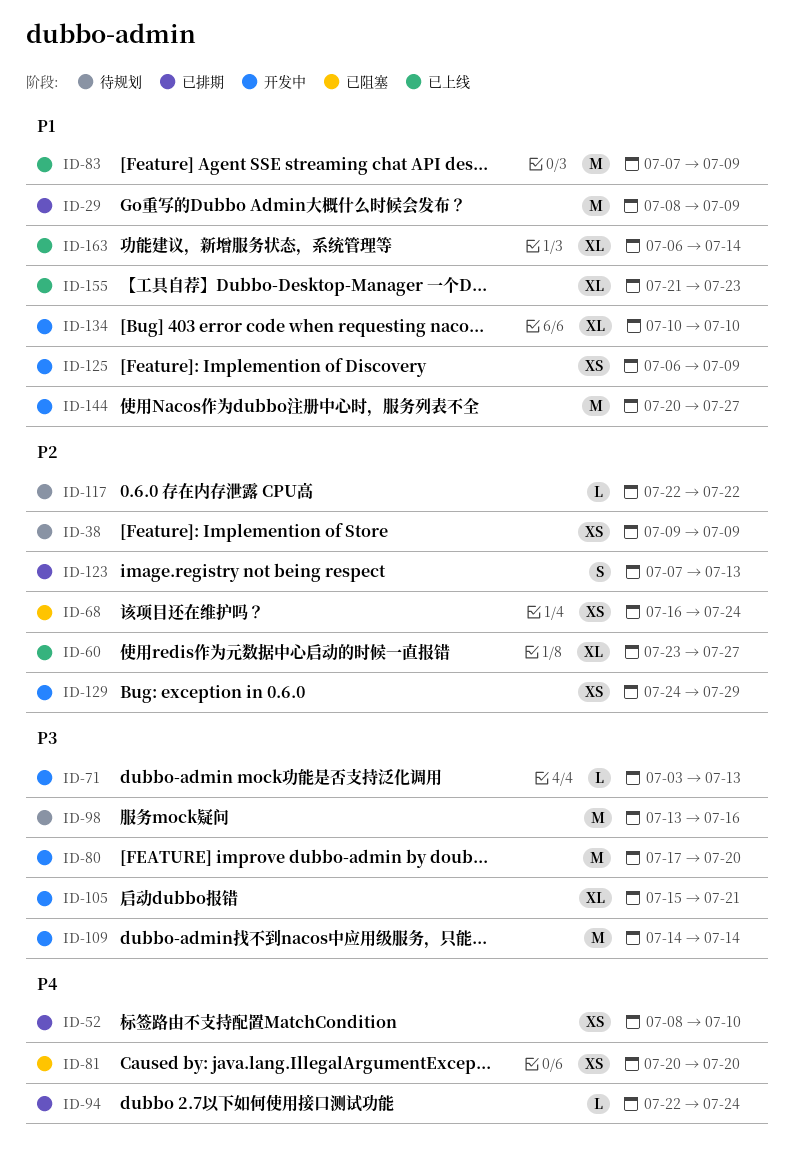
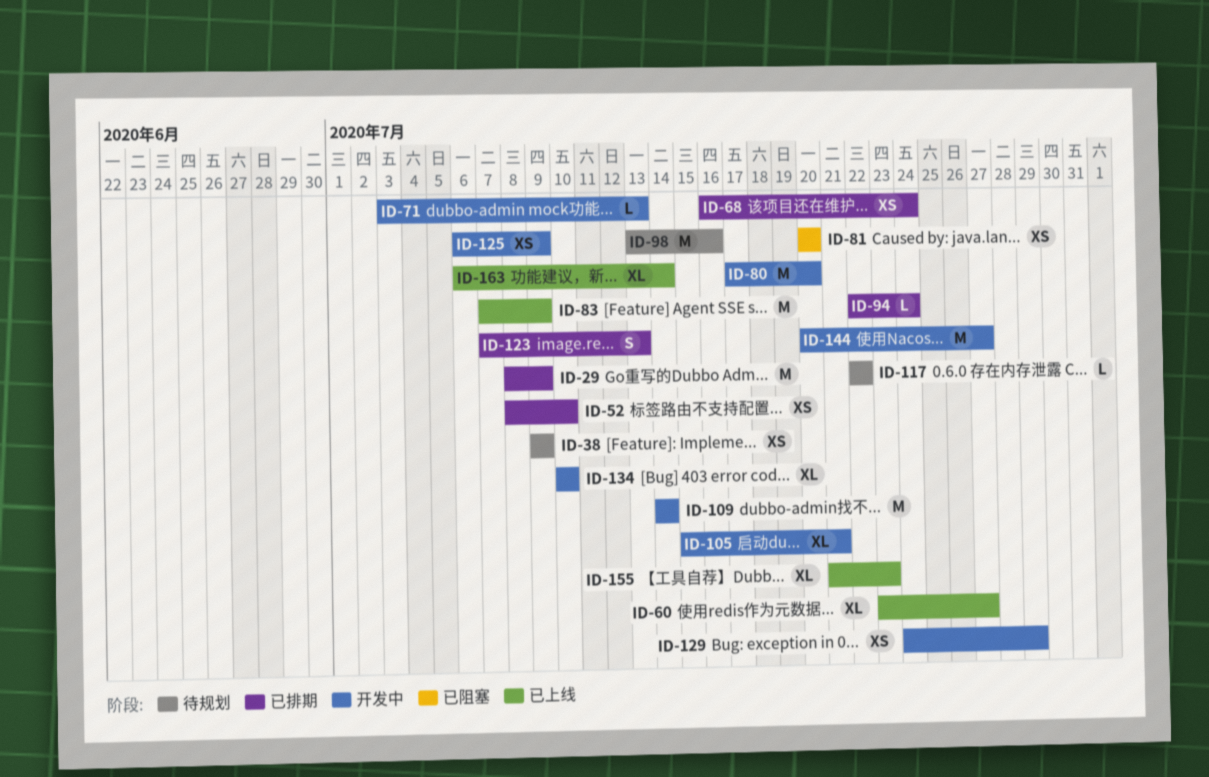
ID-68, status: 已阻塞 -> 已排期

